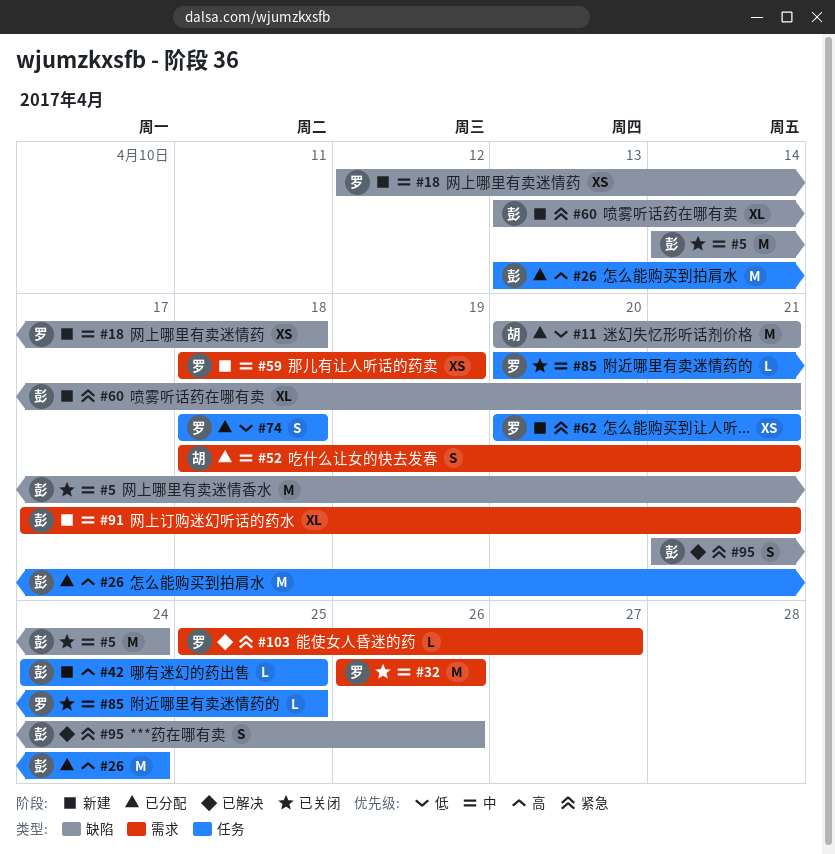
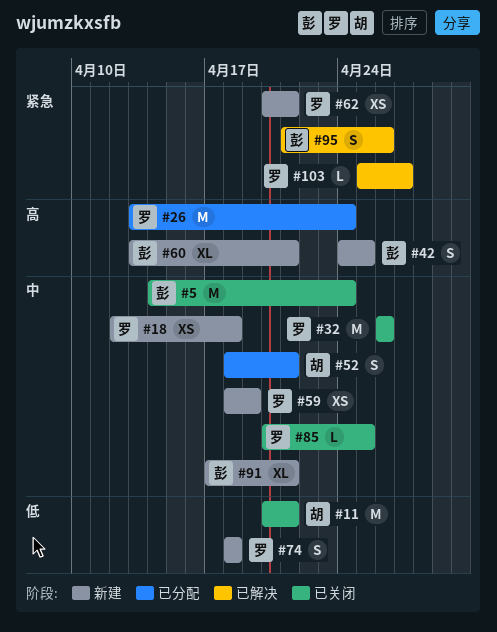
#11, status: 已分配 -> 已关闭
#26, owner: 彭 -> 罗
#42, estimate: L -> S
#60, priority: 紧急 -> 高
#74, status: 已分配 -> 新建

